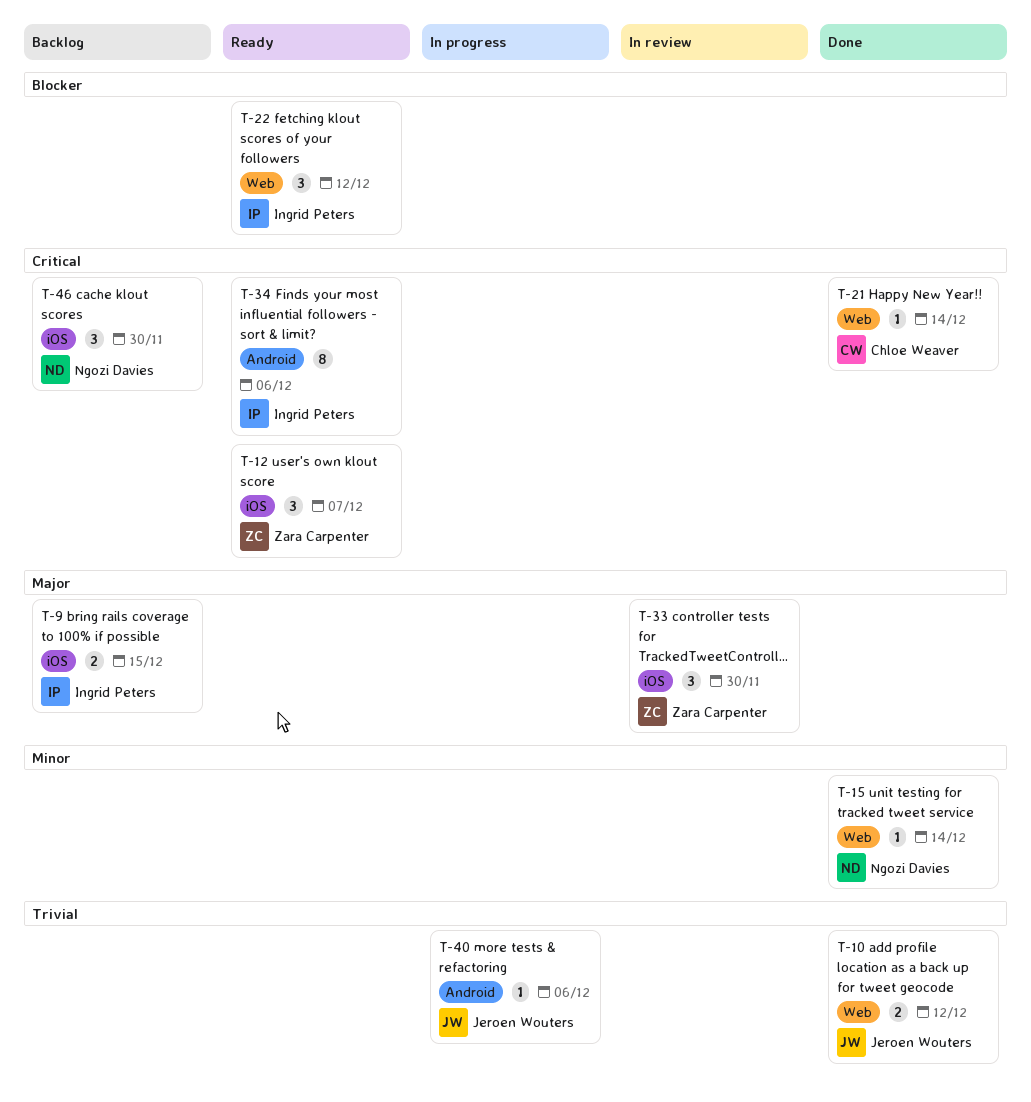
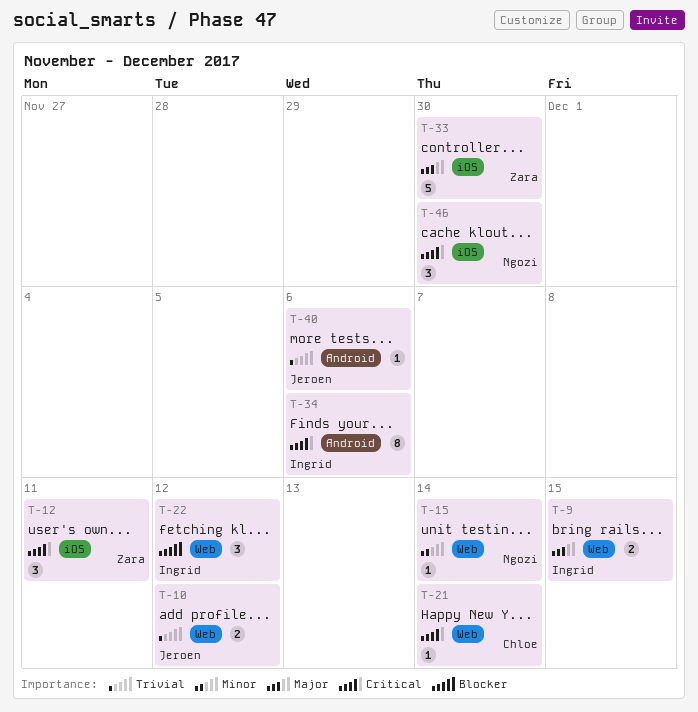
T-9, label: iOS -> Web
T-12, due: Dec 7 -> Dec 11
T-33, estimate: 3 -> 5

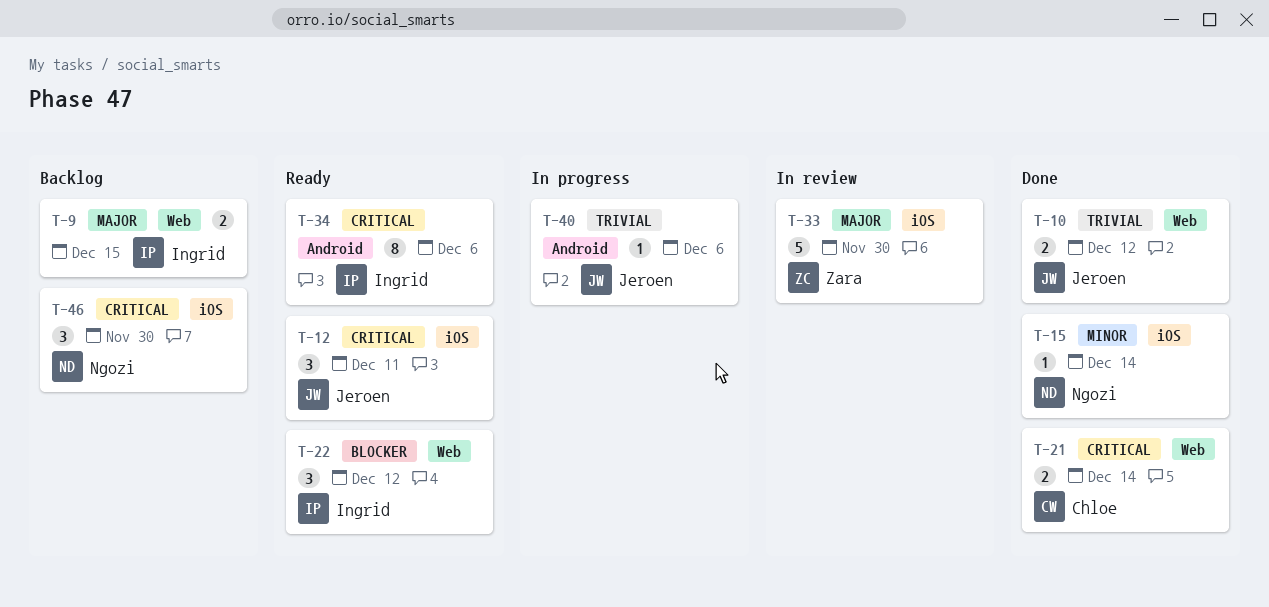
T-12, owner: Zara -> Jeroen
T-15, label: Web -> iOS
T-21, estimate: 1 -> 2

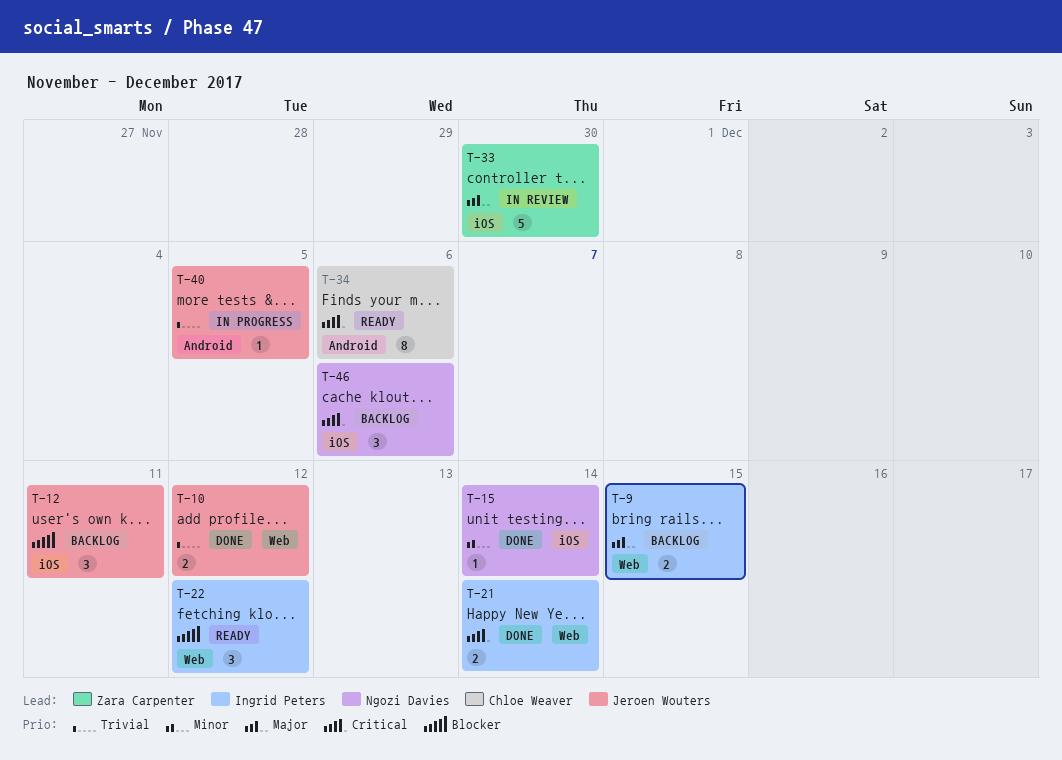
T-12, status: Ready -> Backlog
T-12, priority: Critical -> Blocker
T-21, owner: Chloe Weaver -> Ingrid Peters
T-34, owner: Ingrid Peters -> Chloe Weaver
T-40, due: Dec 6 -> Dec 5
T-46, due: Nov 30 -> Dec 6

